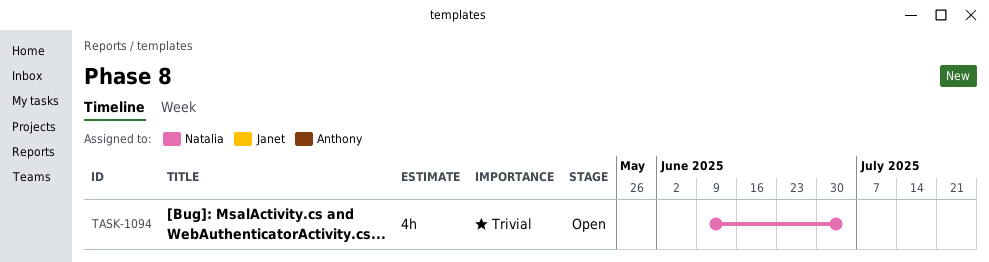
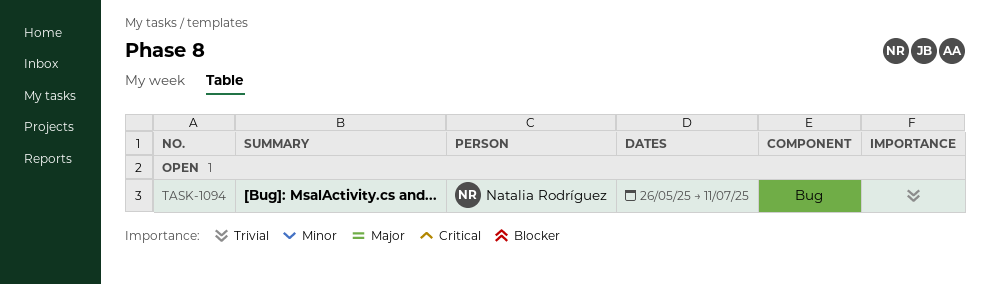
TASK-1094, start: Jun 9 -> May 26
TASK-1094, due: Jul 4 -> Jul 11

